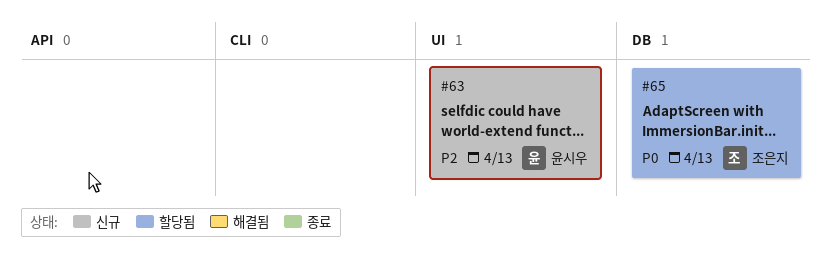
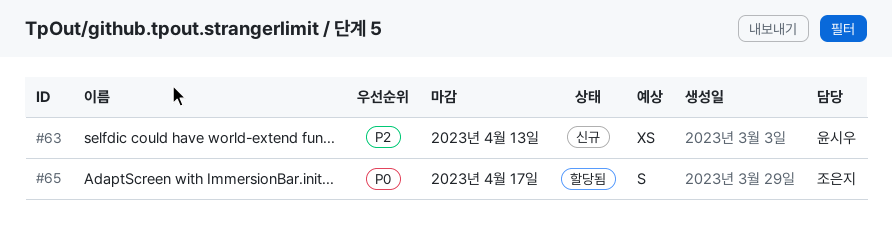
#65, due: Apr 13 -> Apr 17

